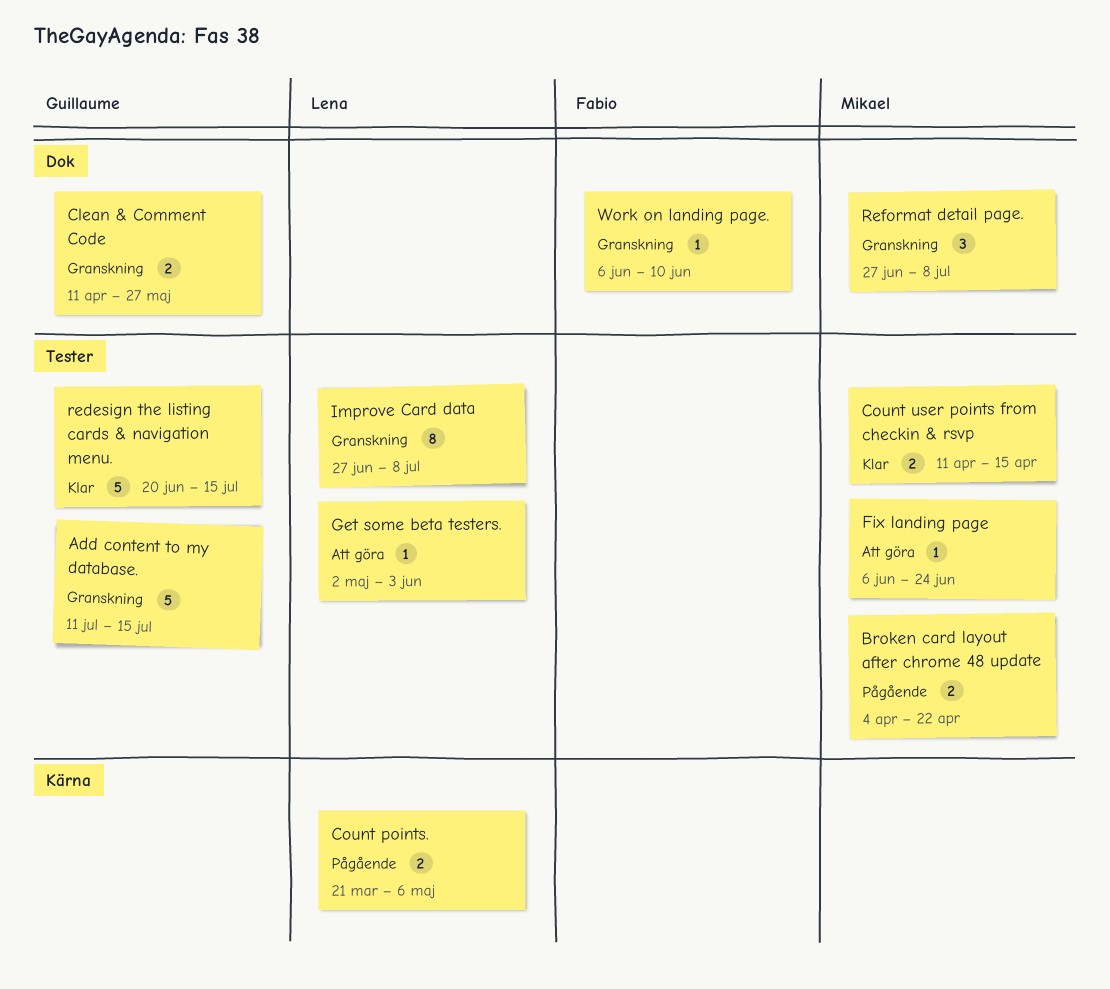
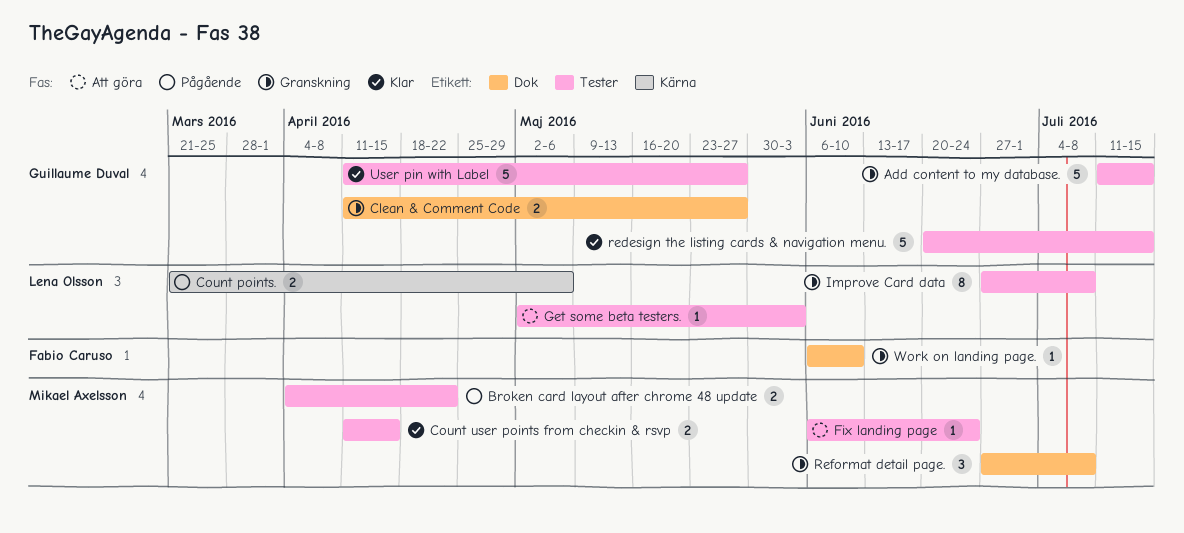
User pin with Label: none -> present

